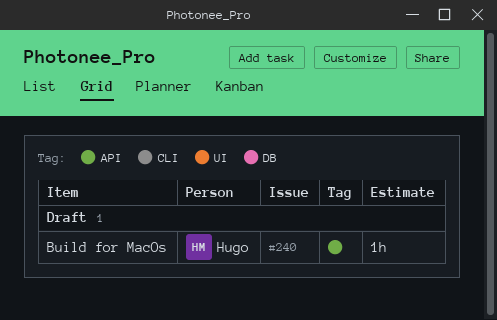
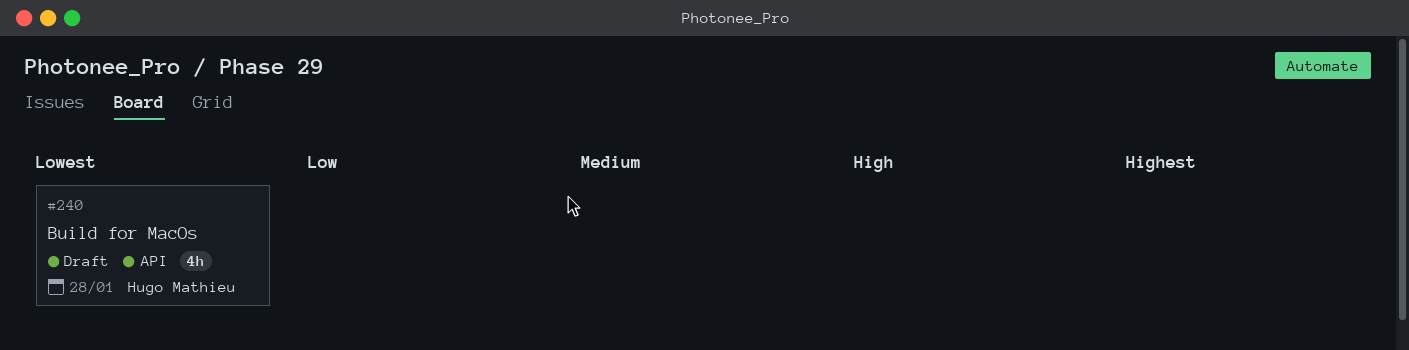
#240, estimate: 1h -> 4h

